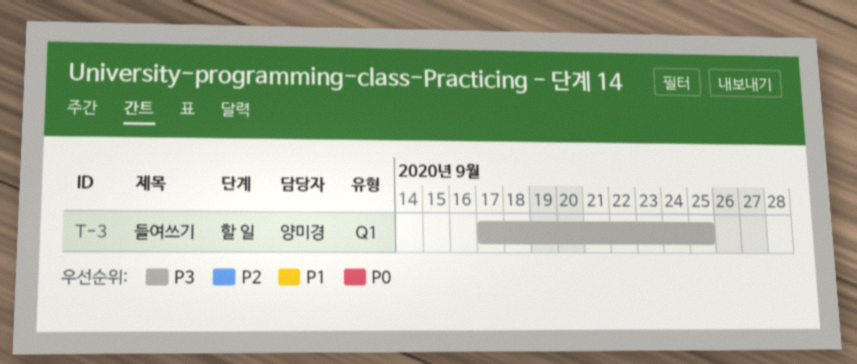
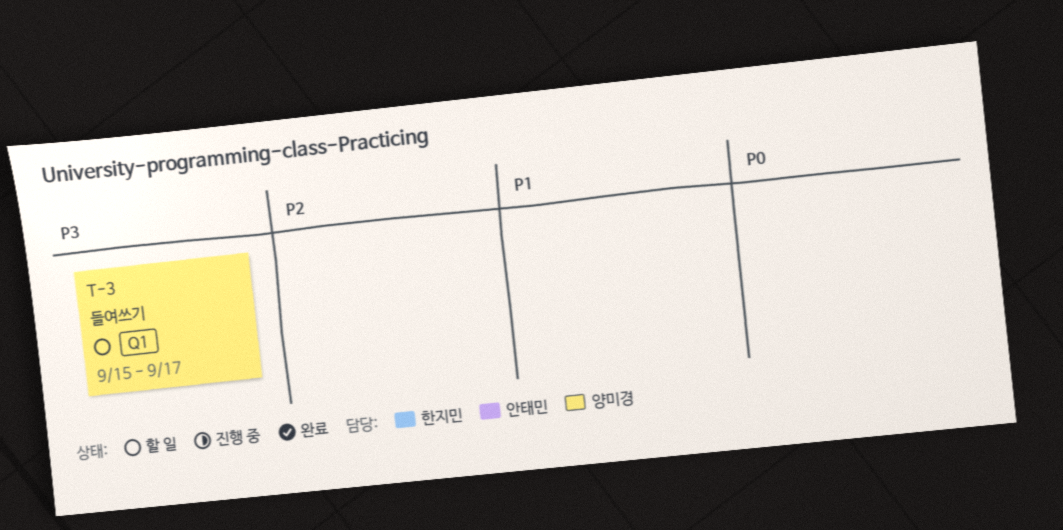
T-3, start: Sep 17 -> Sep 15
T-3, due: Sep 25 -> Sep 17

